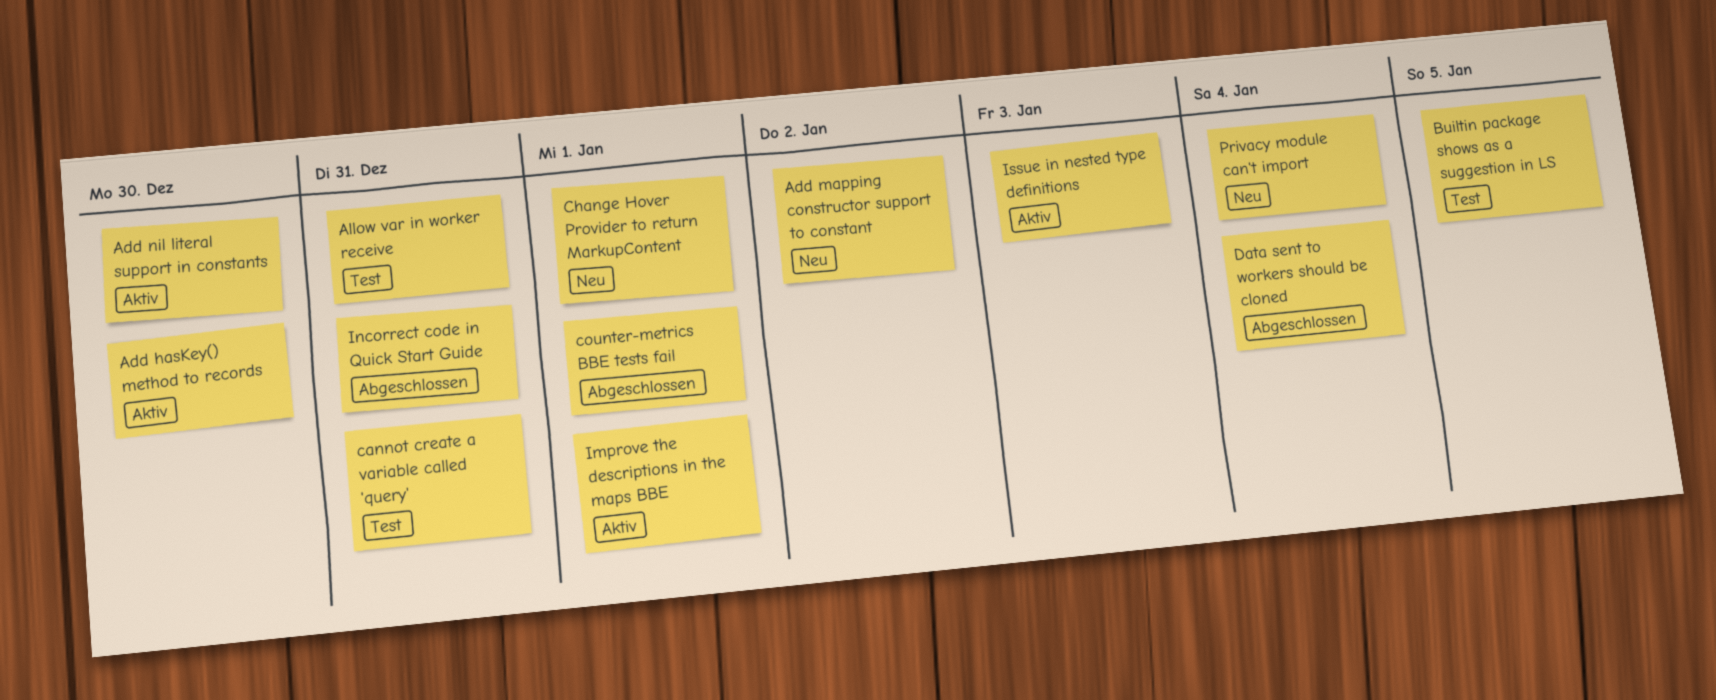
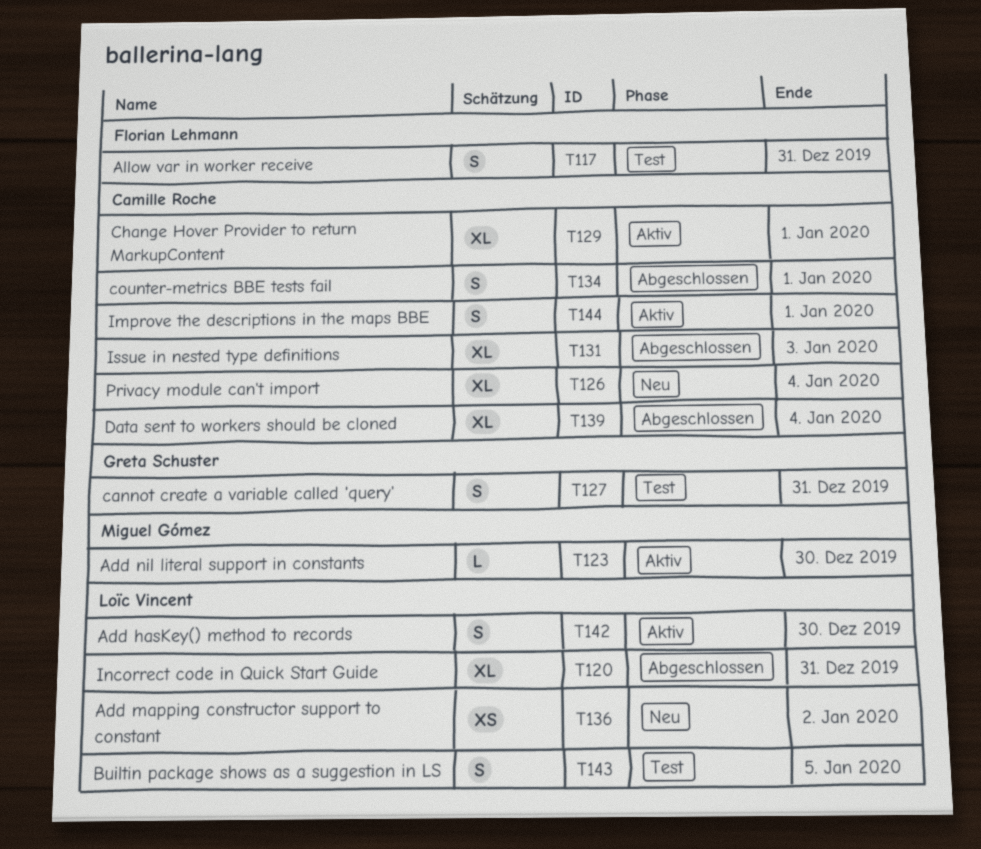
Change Hover Provider to return MarkupContent, status: Neu -> Aktiv
Issue in nested type definitions, status: Aktiv -> Abgeschlossen

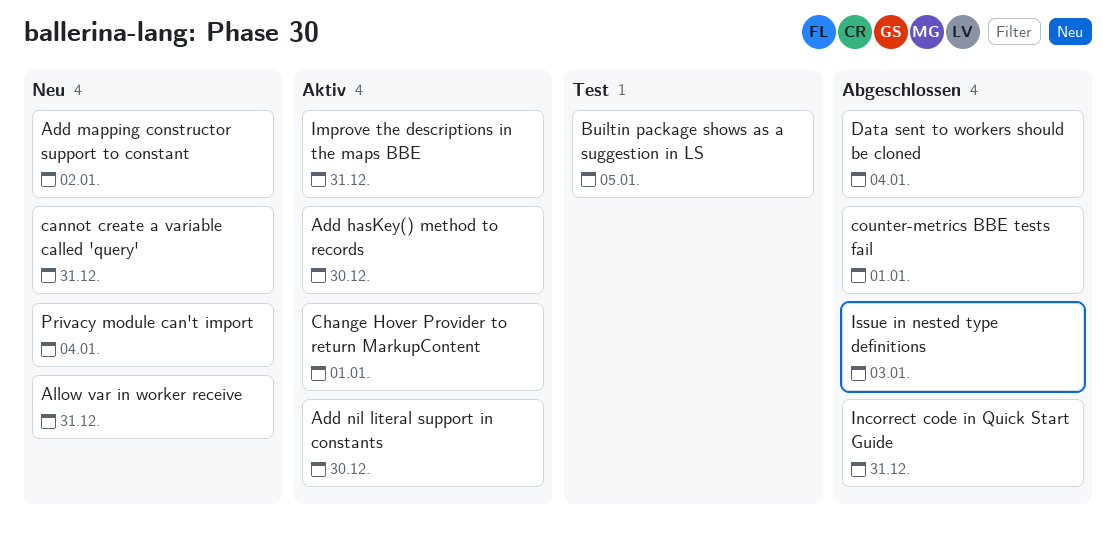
Allow var in worker receive, status: Test -> Neu
cannot create a variable called 'query', status: Test -> Neu
Improve the descriptions in the maps BBE, due: Jan 1 -> Dec 31

